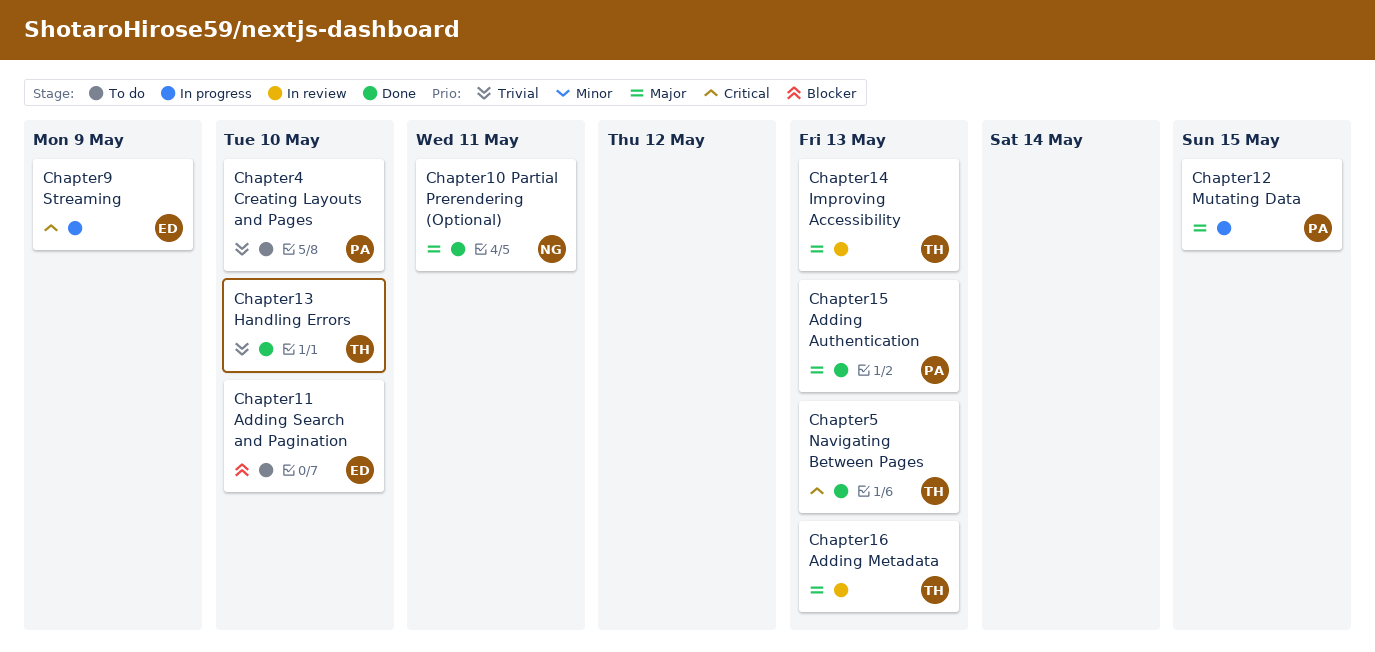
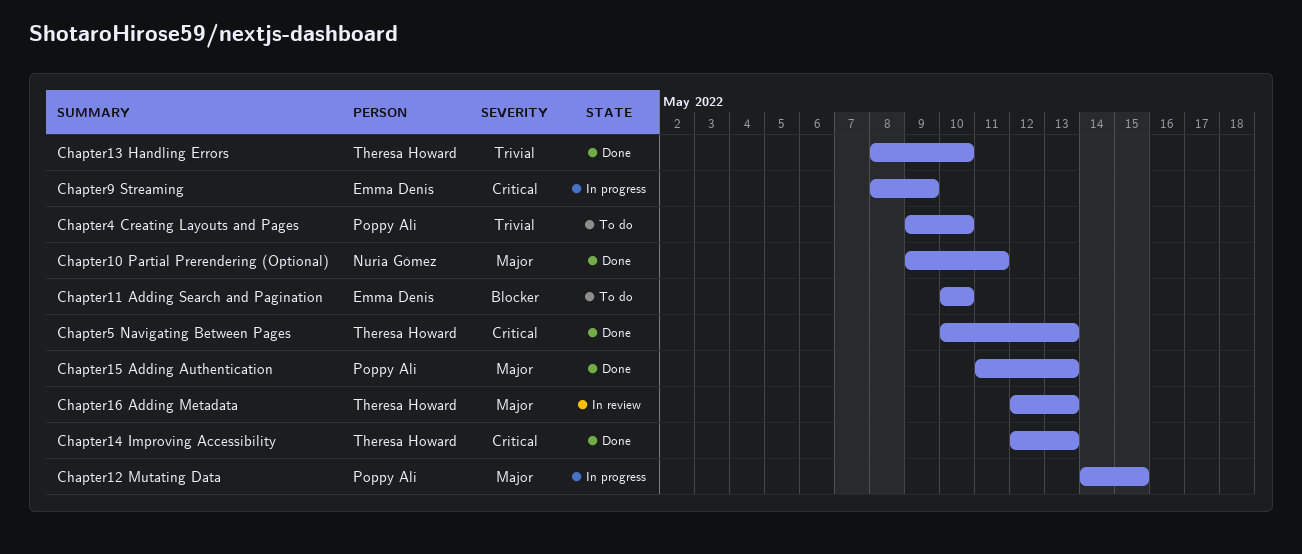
Chapter14 Improving Accessibility, status: In review -> Done
Chapter14 Improving Accessibility, priority: Major -> Critical

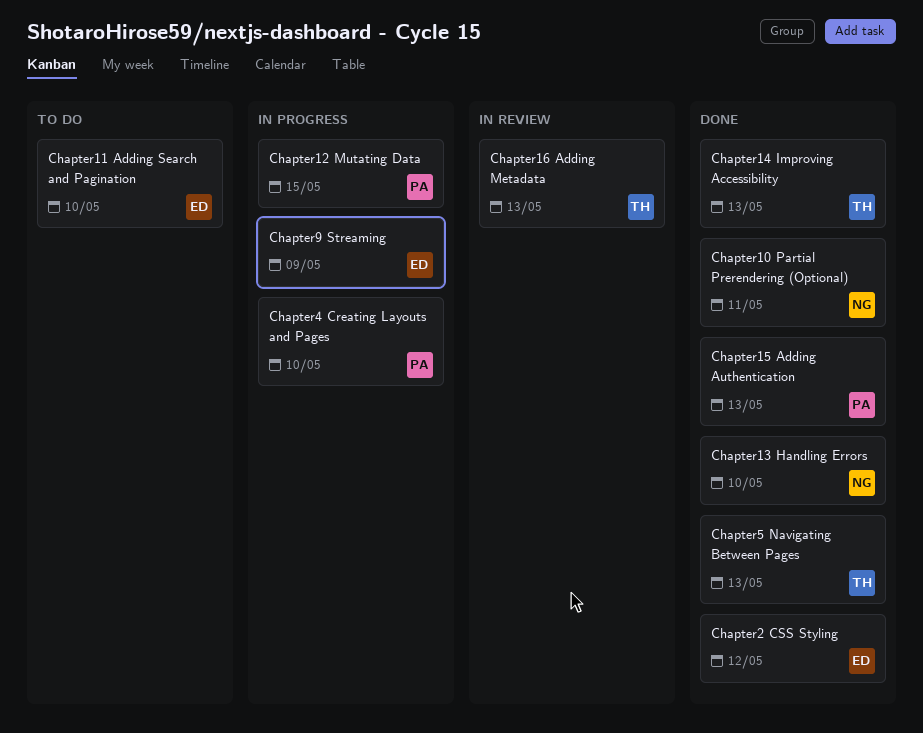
Chapter13 Handling Errors, owner: Theresa Howard -> Nuria Gómez
Chapter2 CSS Styling: none -> present
Chapter4 Creating Layouts and Pages, status: To do -> In progress

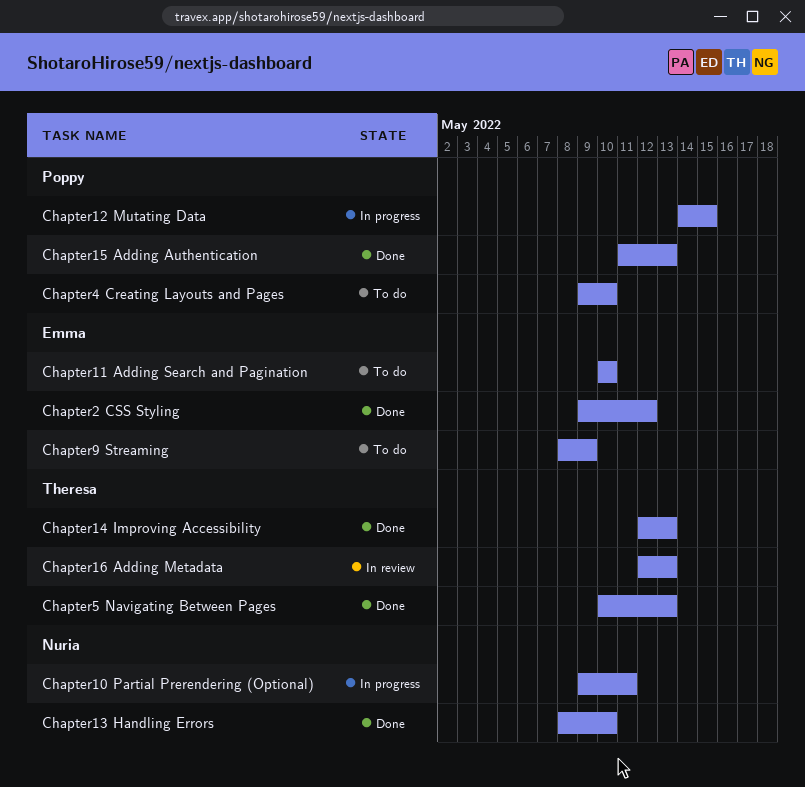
Chapter10 Partial Prerendering (Optional), status: Done -> In progress
Chapter4 Creating Layouts and Pages, status: In progress -> To do
Chapter9 Streaming, status: In progress -> To do

